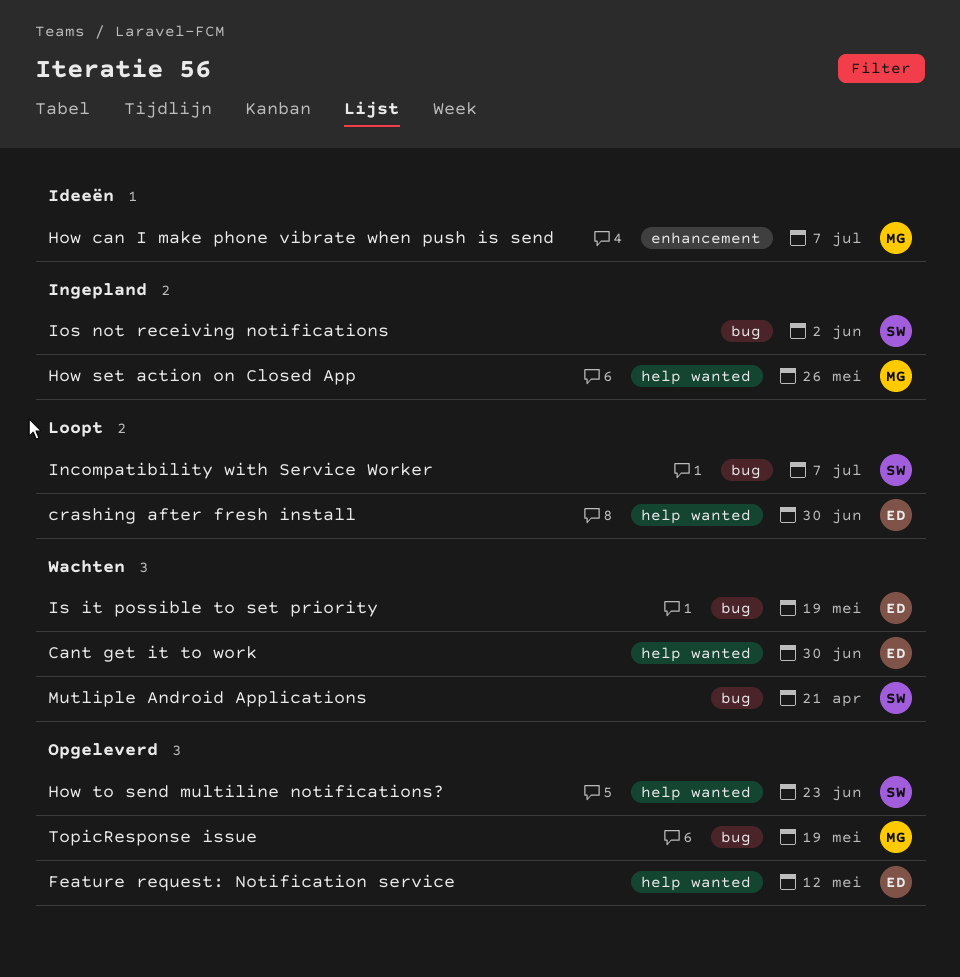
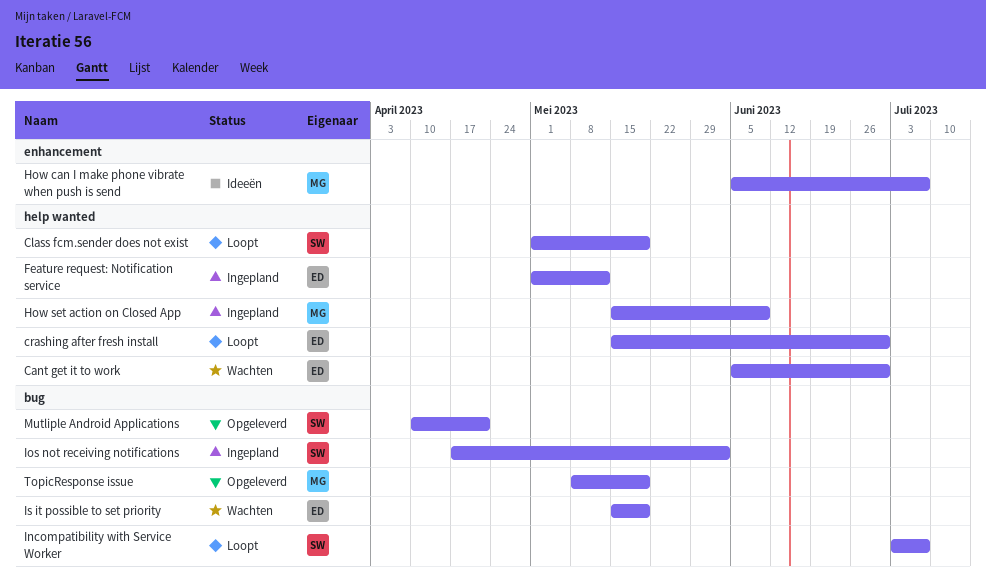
Class fcm.sender does not exist: none -> present
Feature request: Notification service, status: Opgeleverd -> Ingepland
How set action on Closed App, due: May 26 -> Jun 9
How to send multiline notifications?: present -> none
Mutliple Android Applications, status: Wachten -> Opgeleverd

